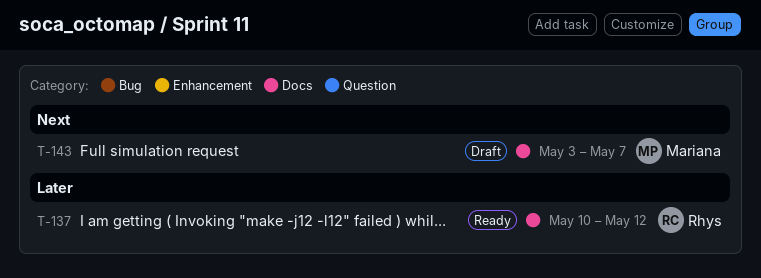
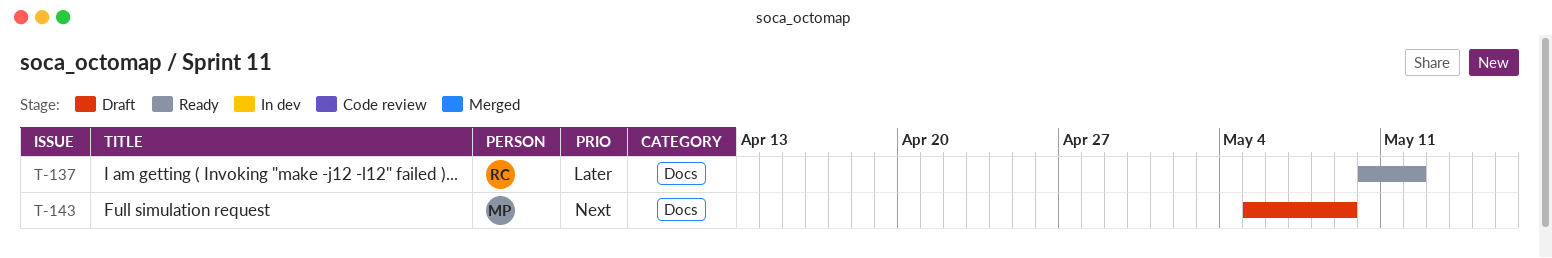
T-143, start: May 3 -> May 5
T-143, due: May 7 -> May 9

